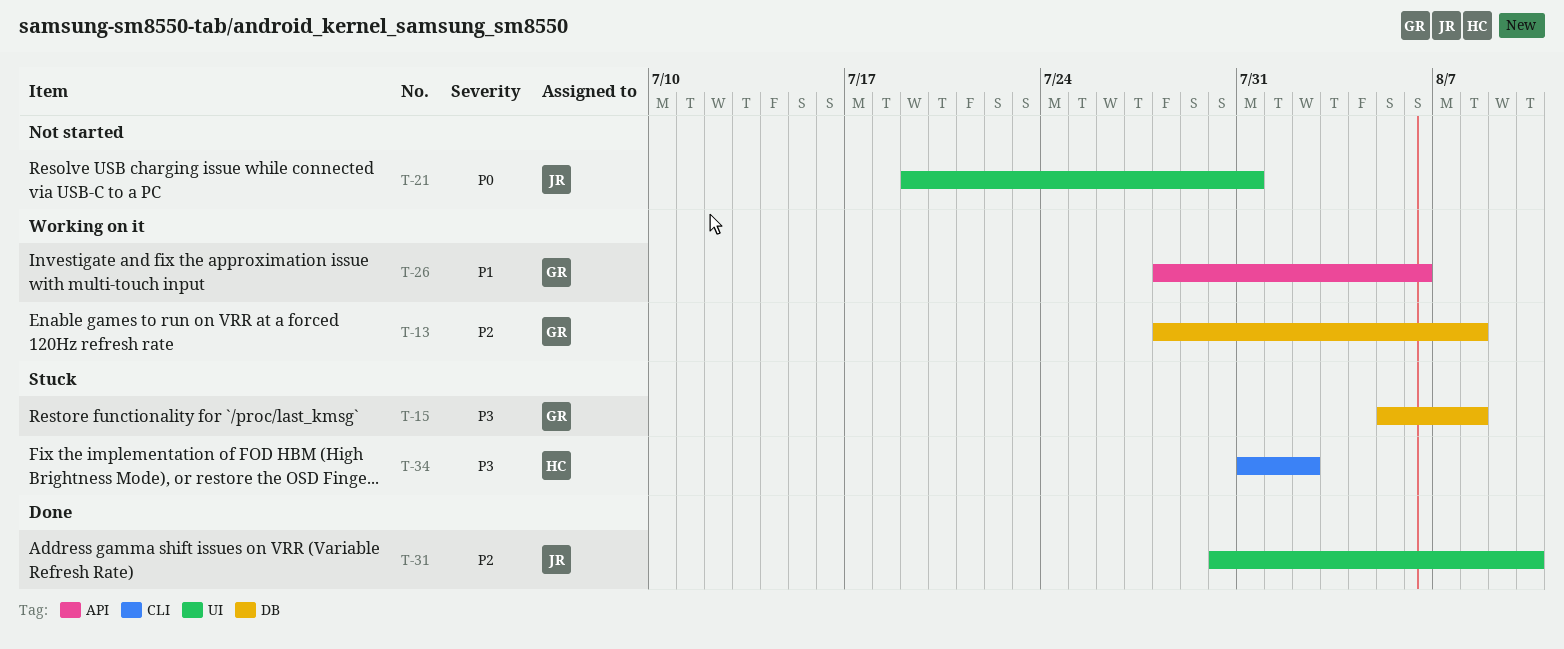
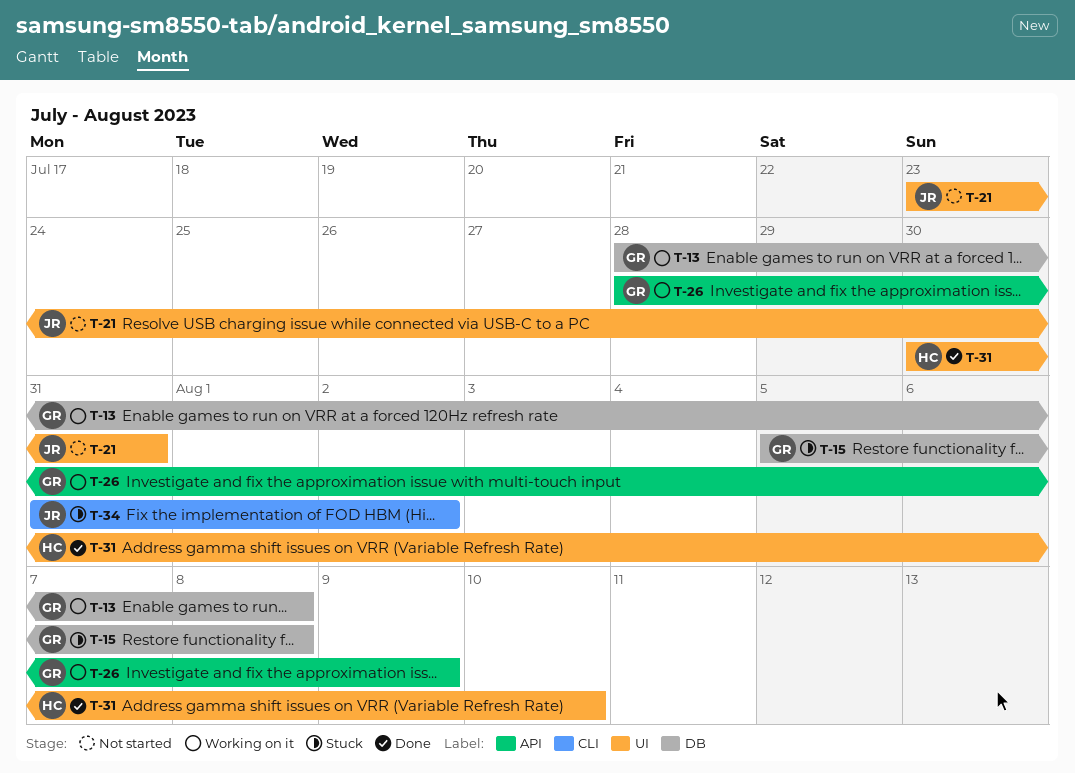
T-21, start: Jul 19 -> Jul 23
T-26, due: Aug 6 -> Aug 9
T-31, owner: JR -> HC
T-34, owner: HC -> JR

